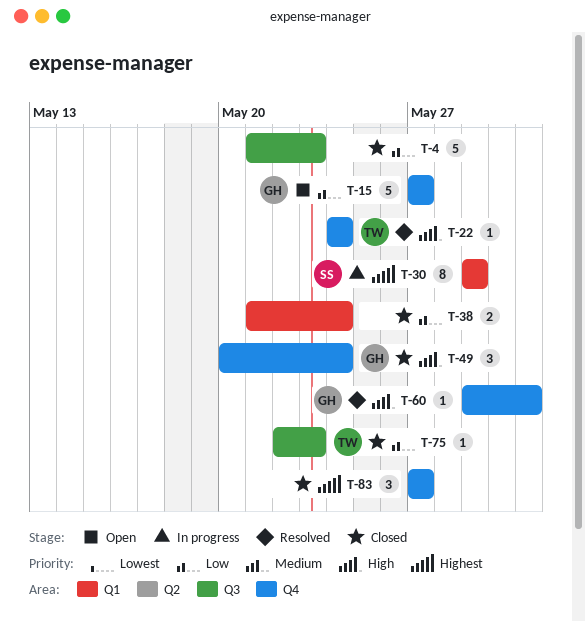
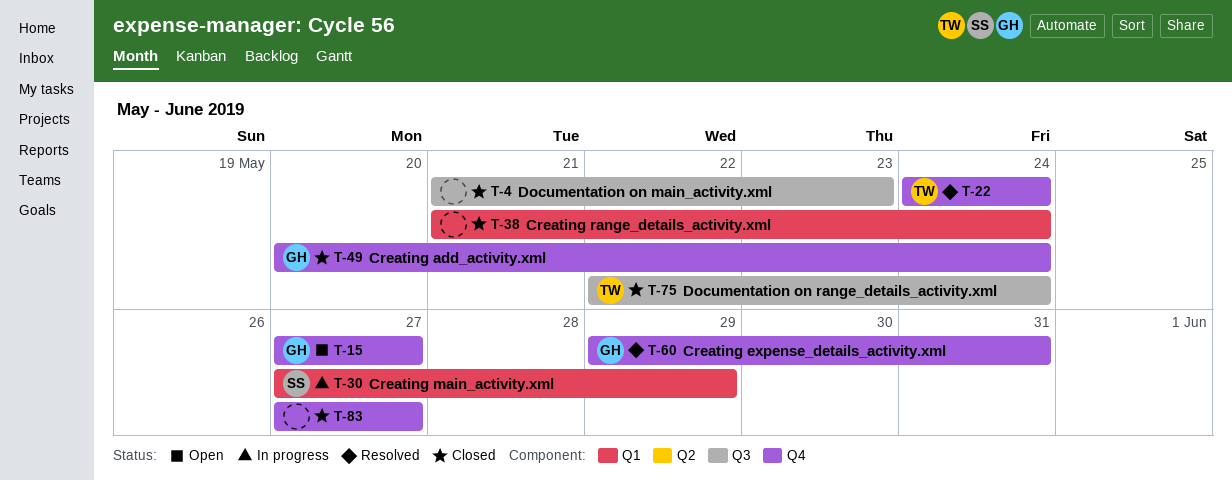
T-30, start: May 29 -> May 27
T-75, due: May 23 -> May 24

